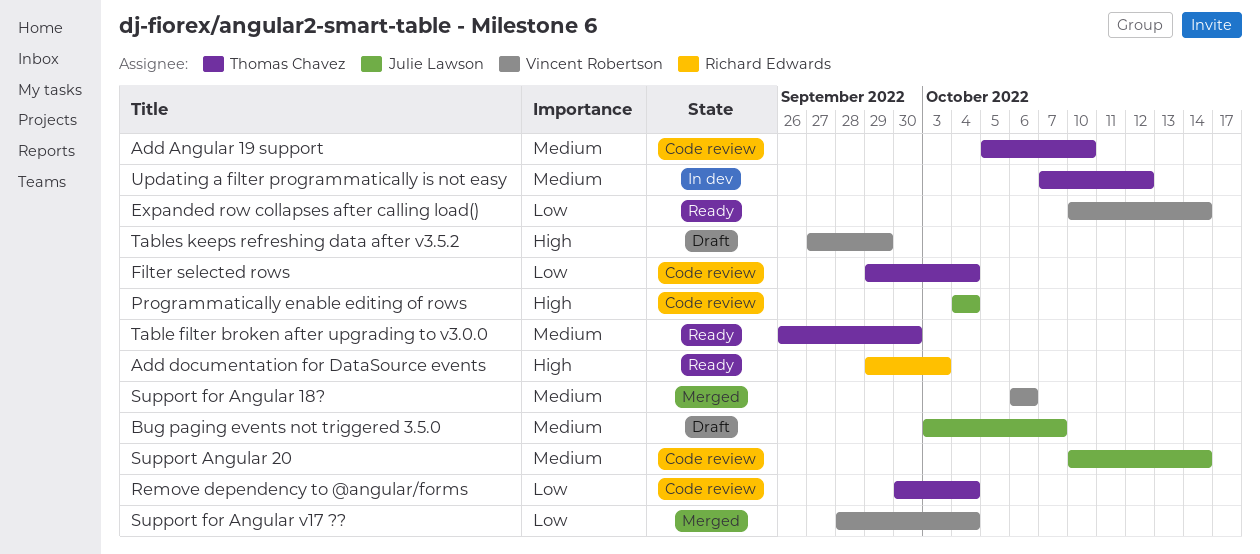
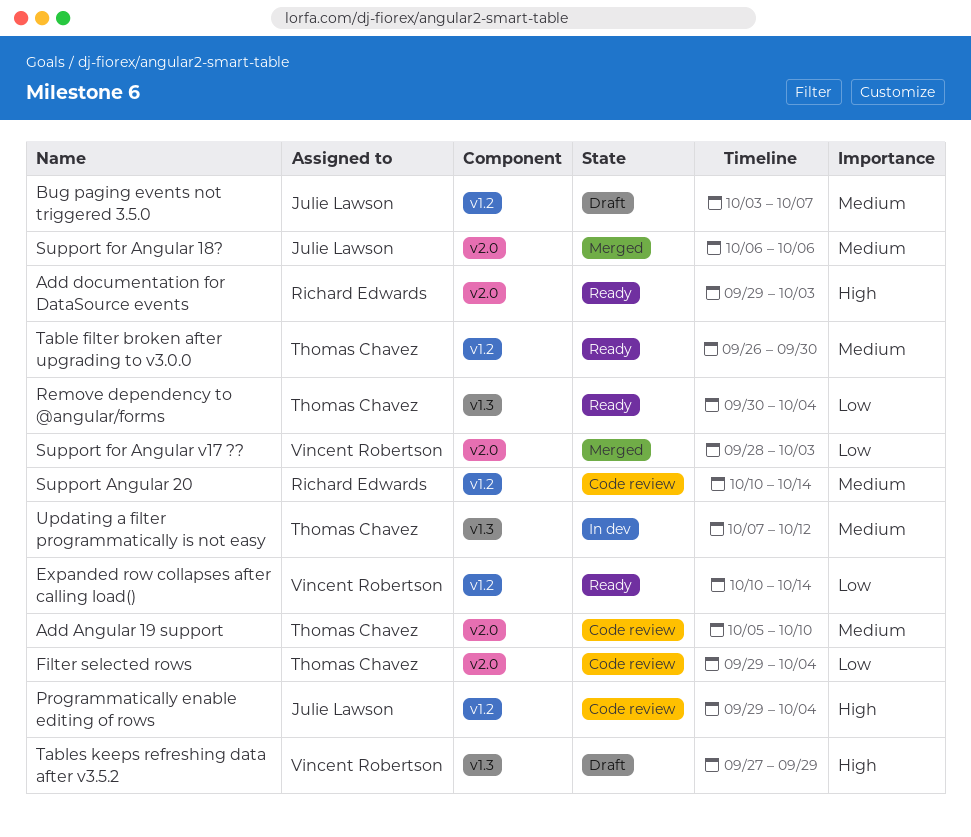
Programmatically enable editing of rows, start: Oct 4 -> Sep 29
Remove dependency to @angular/forms, status: Code review -> Ready
Support Angular 20, owner: Julie Lawson -> Richard Edwards
Support for Angular 18?, owner: Vincent Robertson -> Julie Lawson
Support for Angular v17 ??, due: Oct 4 -> Oct 3

